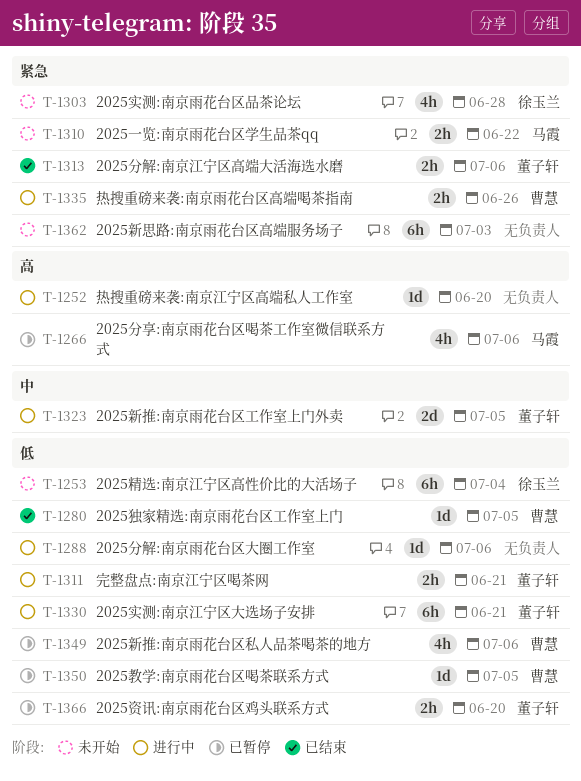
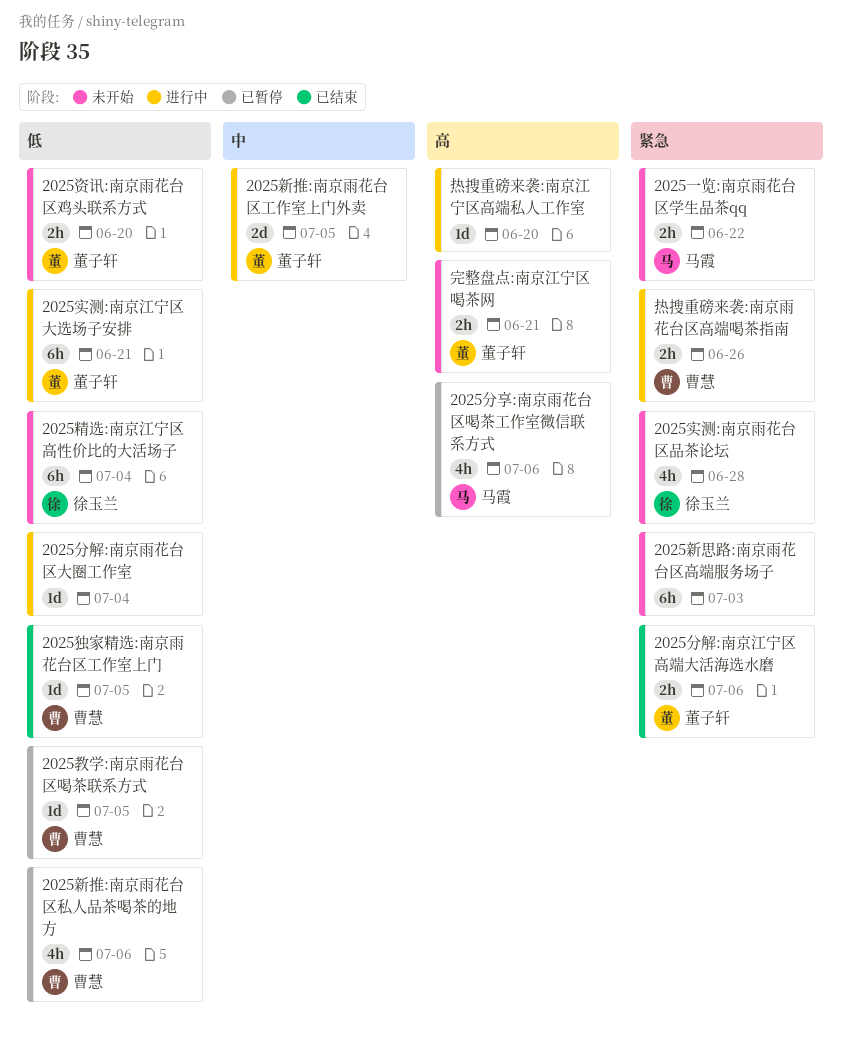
2025分解:南京雨花台区大圈工作室, due: Jul 6 -> Jul 4
2025资讯:南京雨花台区鸡头联系方式, status: 已暂停 -> 未开始
完整盘点:南京江宁区喝茶网, status: 进行中 -> 未开始
完整盘点:南京江宁区喝茶网, priority: 低 -> 高

